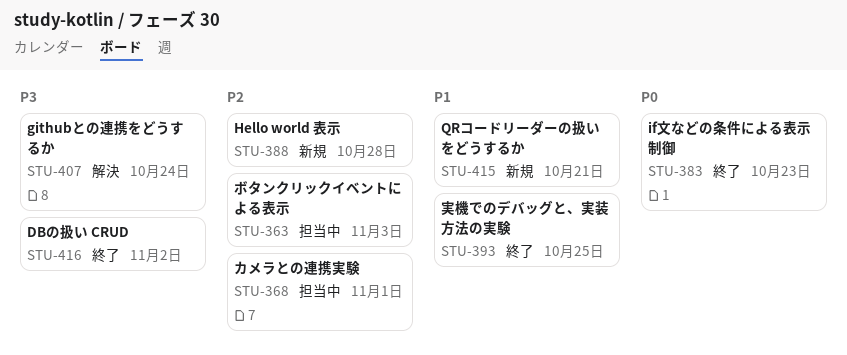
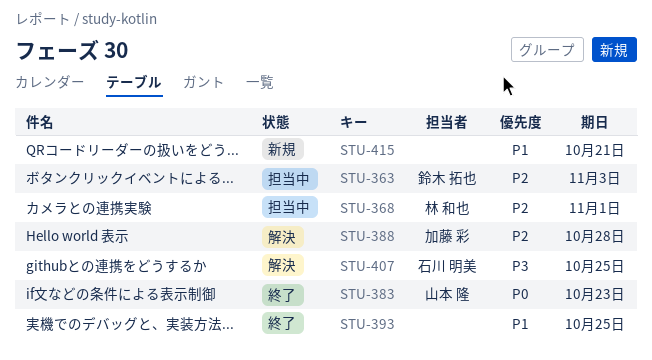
STU-388, status: 新規 -> 解決
STU-407, due: Oct 24 -> Oct 25
STU-416: present -> none

